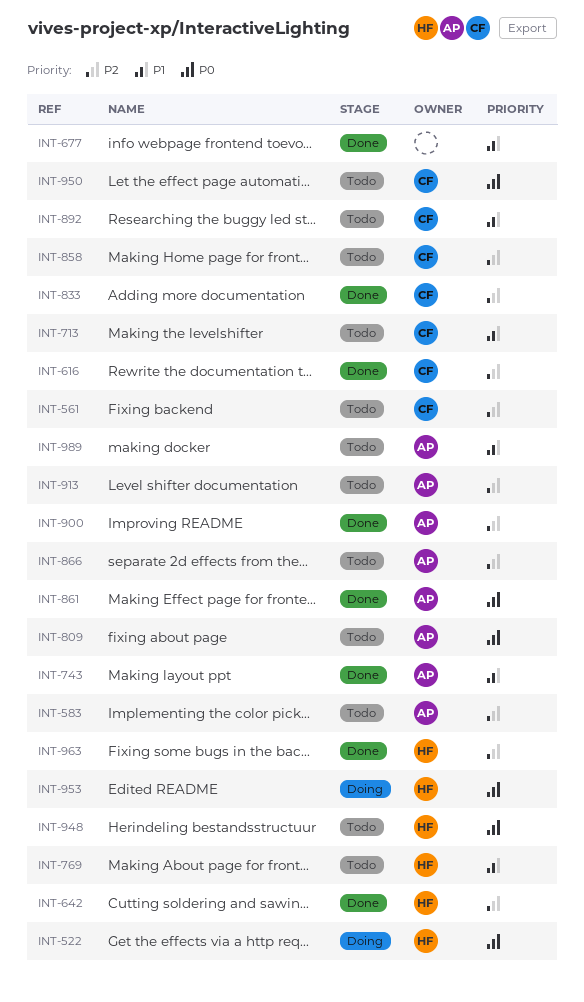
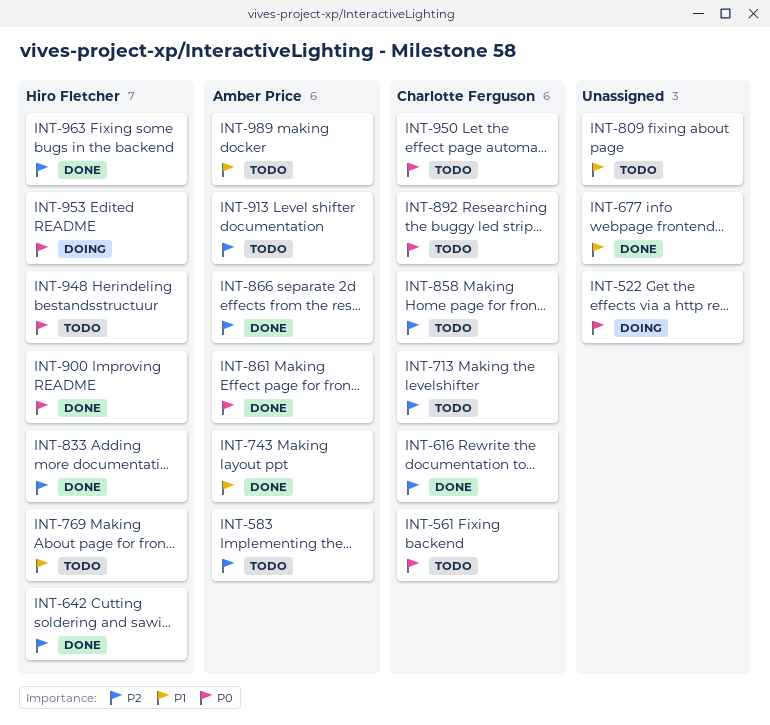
INT-522, owner: Hiro Fletcher -> none
INT-561, priority: P2 -> P0
INT-713, priority: P1 -> P2
INT-809, owner: Amber Price -> none
INT-809, priority: P0 -> P1
INT-833, owner: Charlotte Ferguson -> Hiro Fletcher
INT-866, status: Todo -> Done
INT-892, priority: P1 -> P0
INT-900, owner: Amber Price -> Hiro Fletcher
INT-900, priority: P2 -> P0

